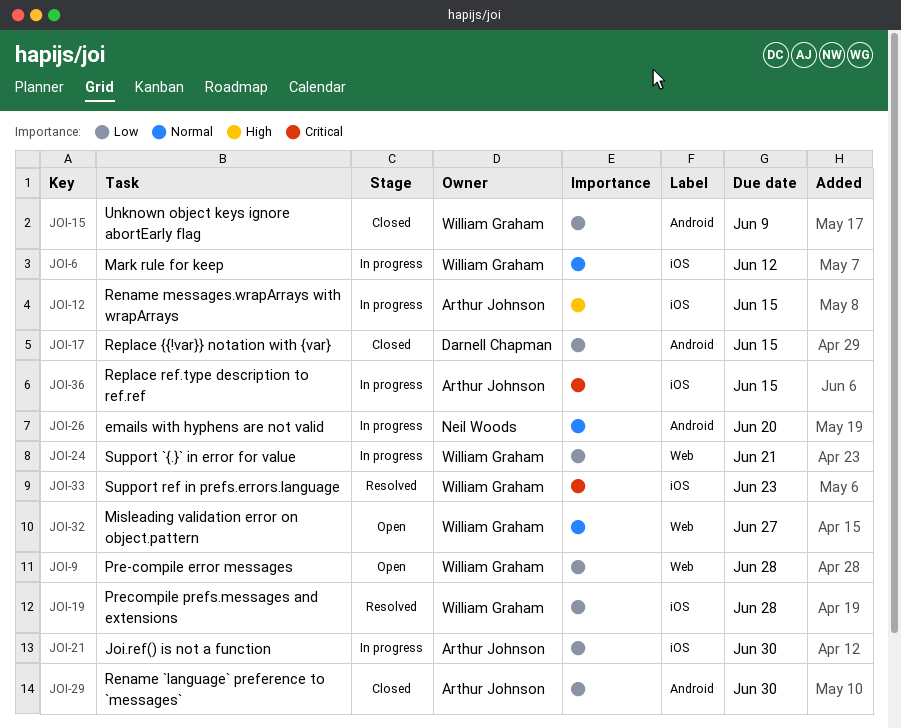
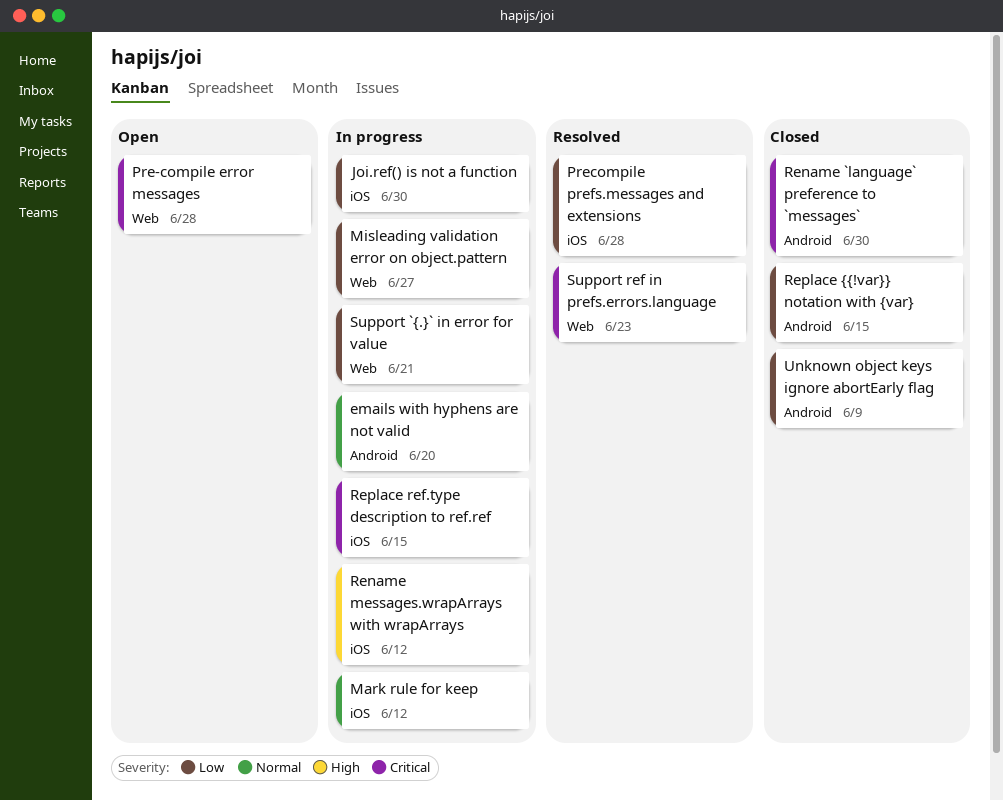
Misleading validation error on object.pattern, status: Open -> In progress
Misleading validation error on object.pattern, priority: Normal -> Low
Pre-compile error messages, priority: Low -> Critical
Rename `language` preference to `messages`, priority: Low -> Critical
Rename messages.wrapArrays with wrapArrays, due: Jun 15 -> Jun 12
Support ref in prefs.errors.language, label: iOS -> Web

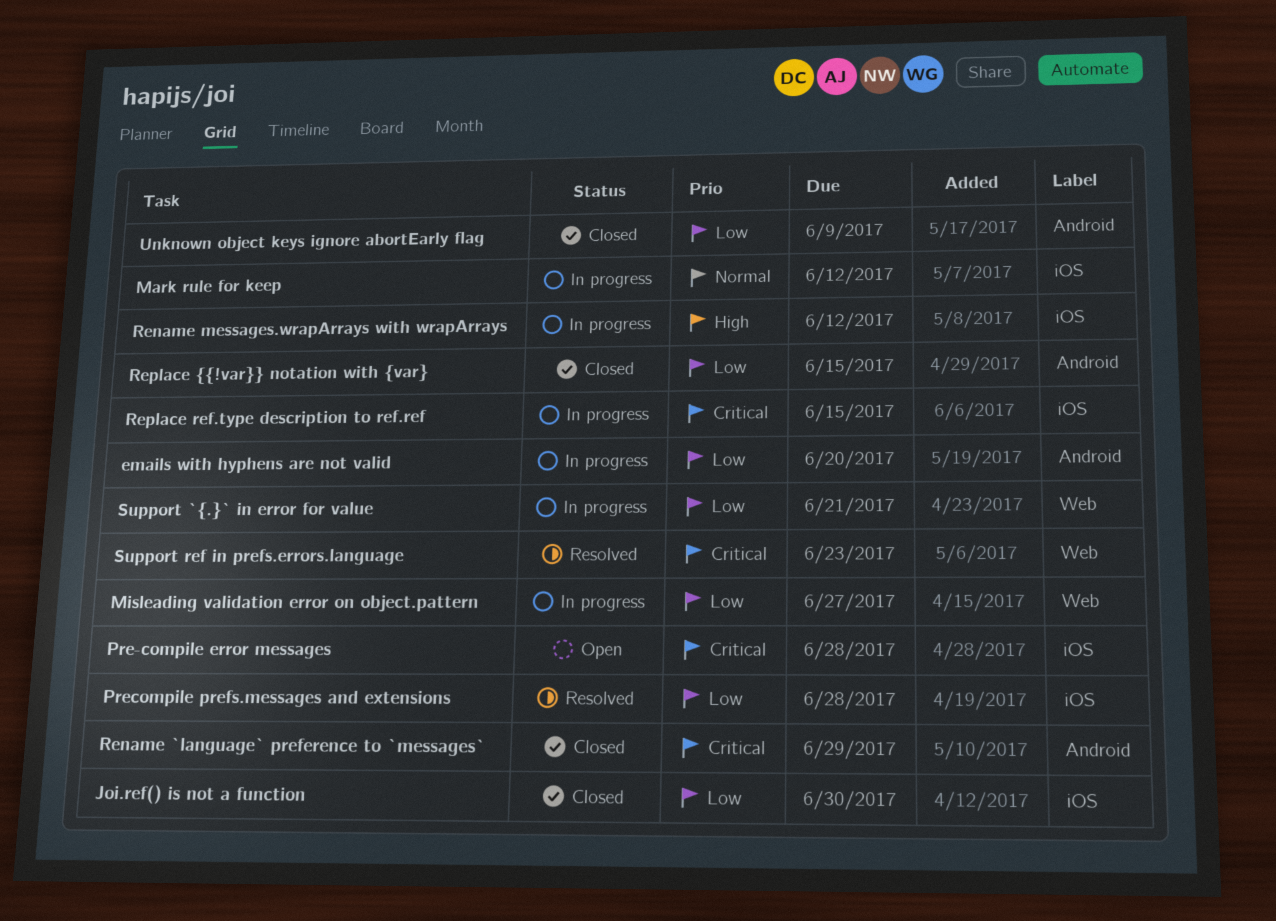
emails with hyphens are not valid, priority: Normal -> Low
Joi.ref() is not a function, status: In progress -> Closed
Pre-compile error messages, label: Web -> iOS
Rename `language` preference to `messages`, due: Jun 30 -> Jun 29

